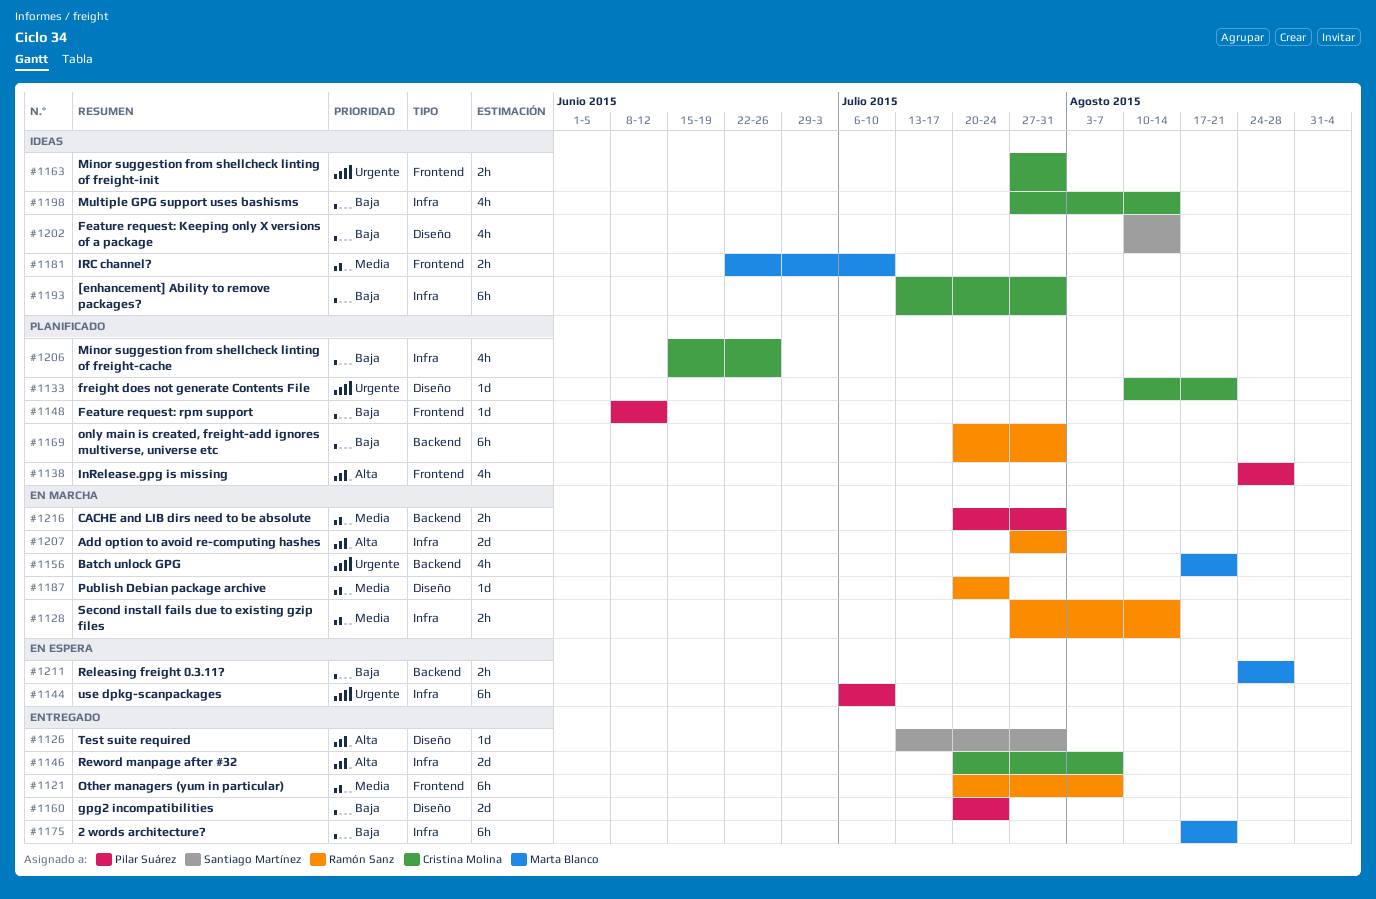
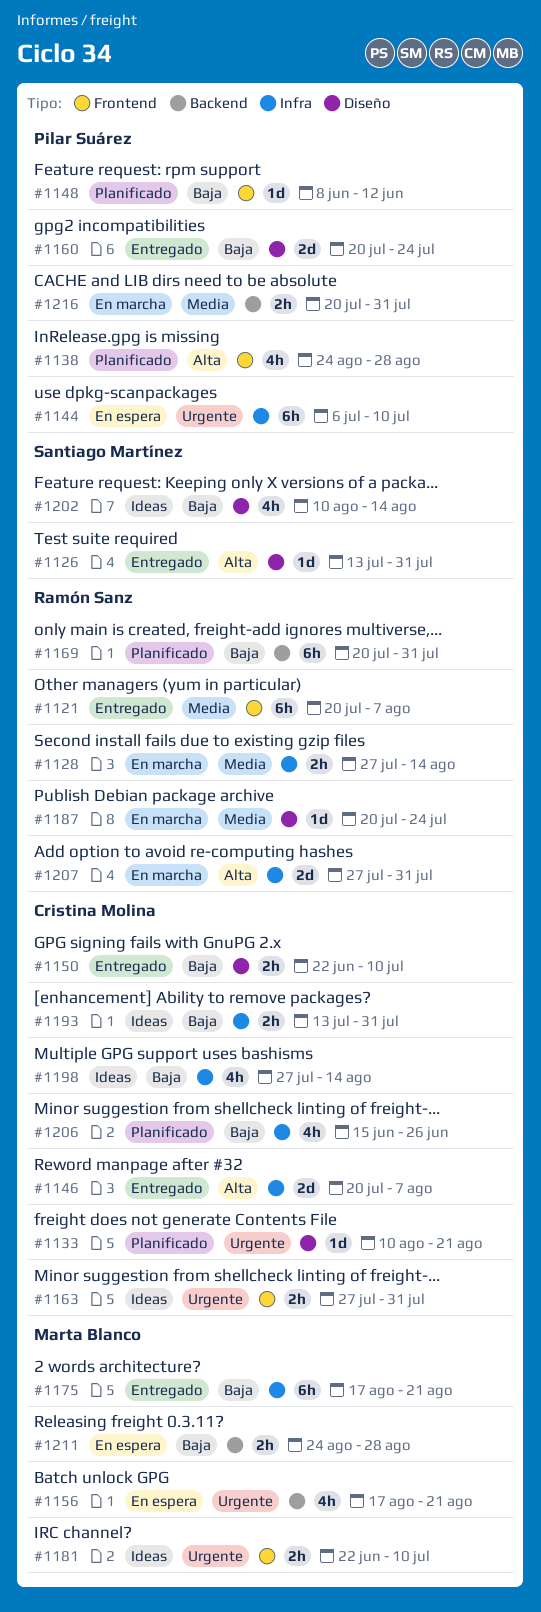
#1150: none -> present
#1156, status: En marcha -> En espera
#1181, priority: Media -> Urgente
#1193, estimate: 6h -> 2h

